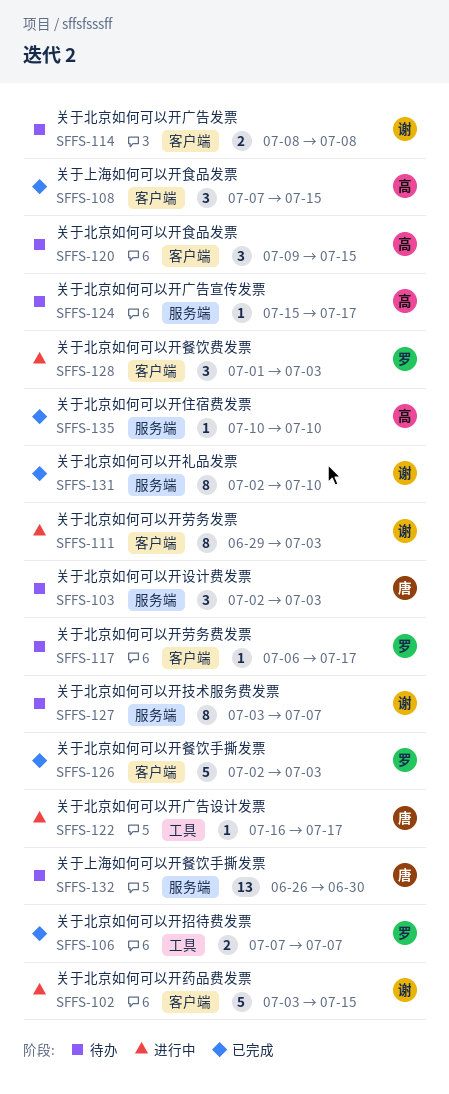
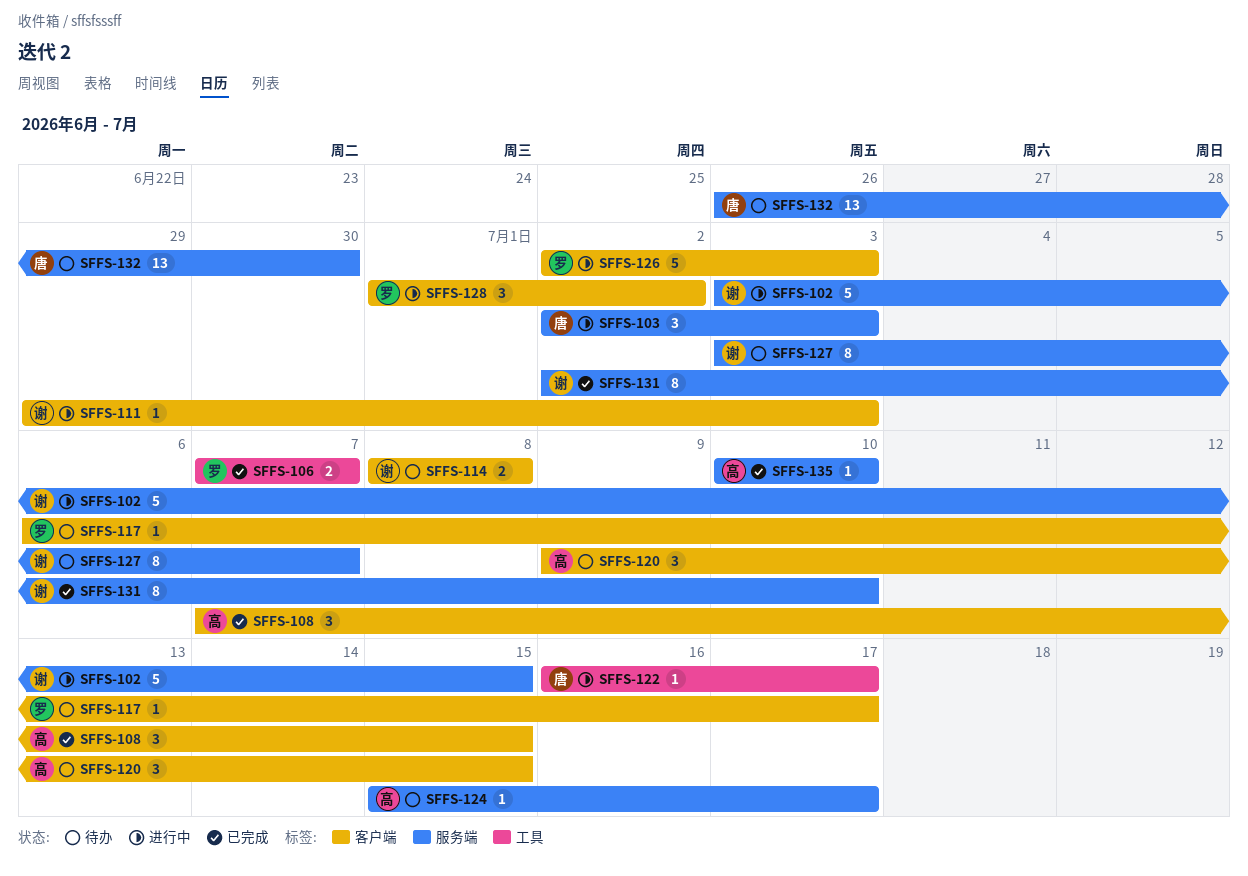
SFFS-102, label: 客户端 -> 服务端
SFFS-103, status: 待办 -> 进行中
SFFS-111, estimate: 8 -> 1
SFFS-126, status: 已完成 -> 进行中
SFFS-128, due: Jul 3 -> Jul 2

